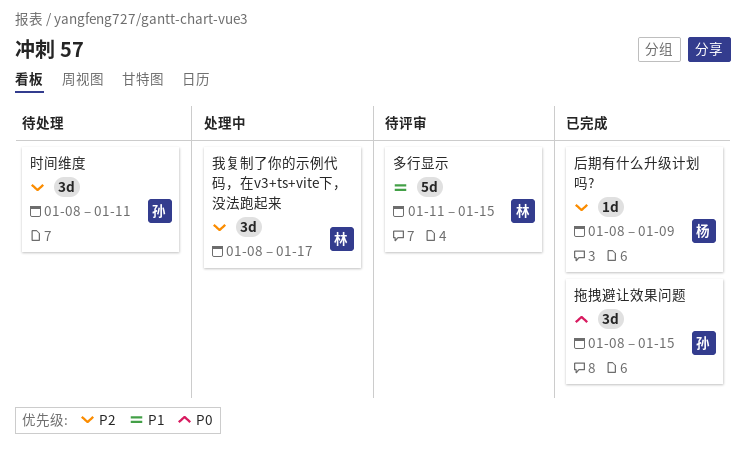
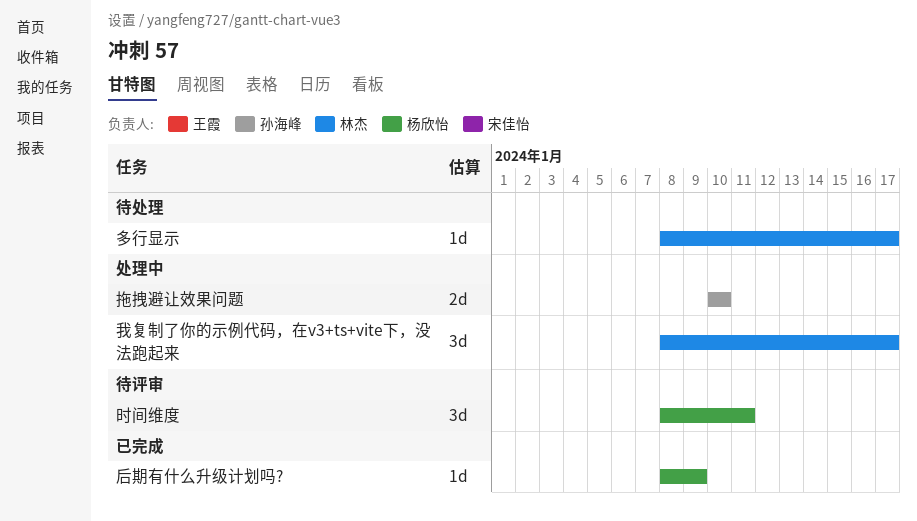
多行显示, status: 待评审 -> 待处理
多行显示, estimate: 5d -> 1d
多行显示, start: Jan 11 -> Jan 8
多行显示, due: Jan 15 -> Jan 17
拖拽避让效果问题, status: 已完成 -> 处理中
拖拽避让效果问题, estimate: 3d -> 2d
拖拽避让效果问题, start: Jan 8 -> Jan 10
拖拽避让效果问题, due: Jan 15 -> Jan 10
时间维度, status: 待处理 -> 待评审
时间维度, owner: 孙海峰 -> 杨欣怡

